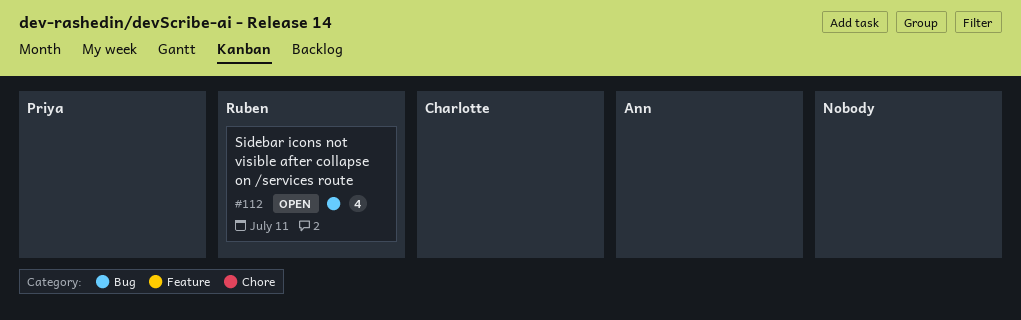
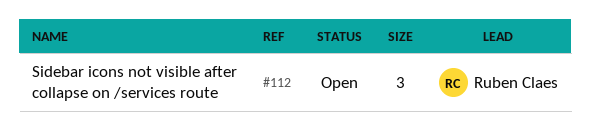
#112, estimate: 4 -> 3

